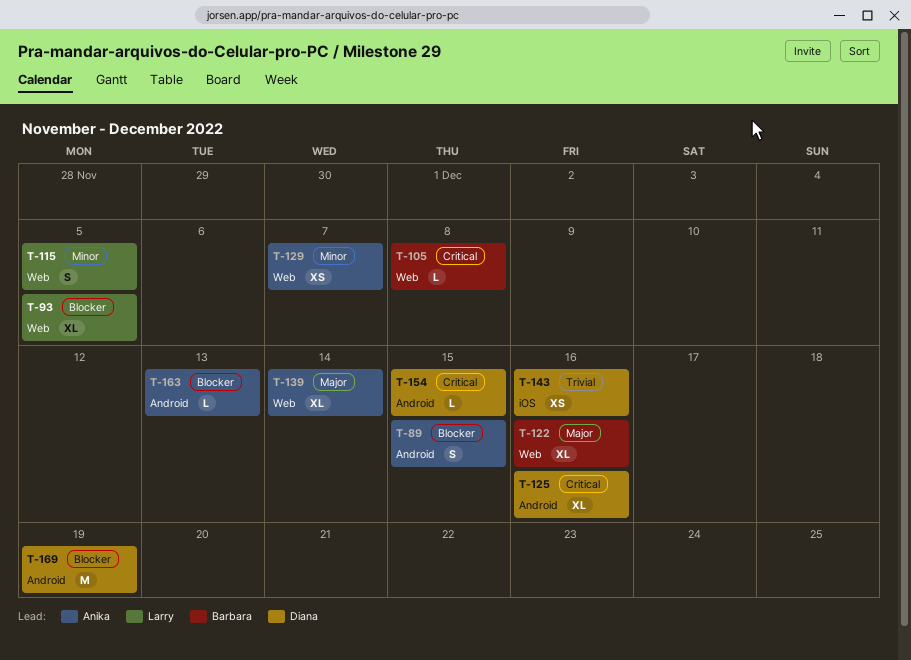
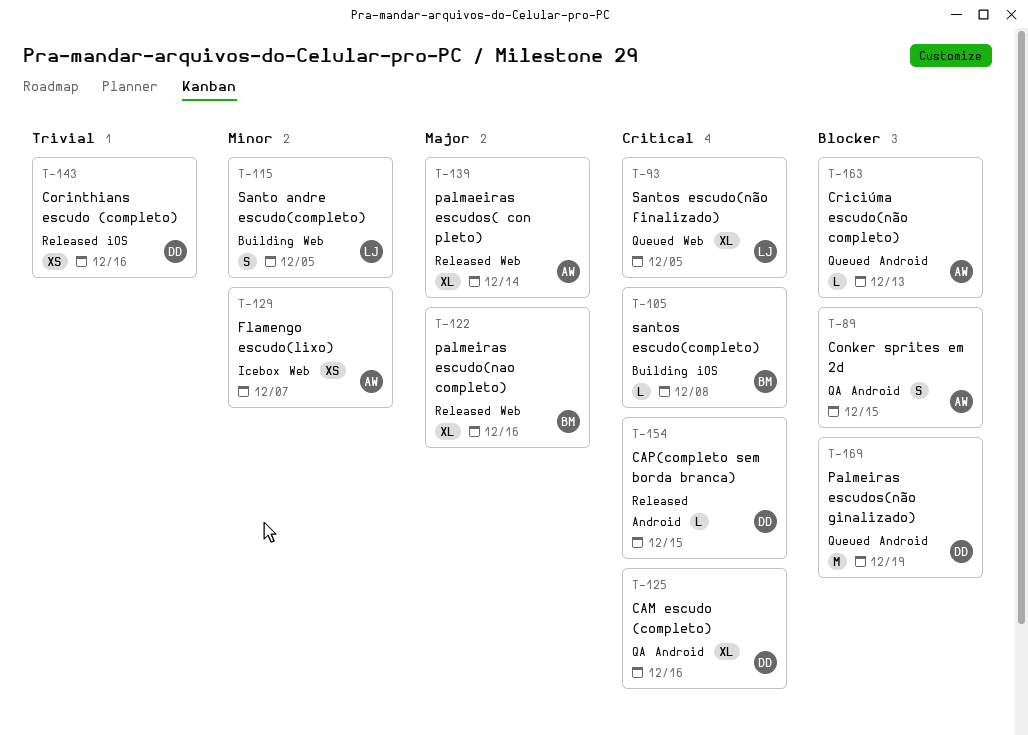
T-93, priority: Blocker -> Critical
T-105, label: Web -> iOS

